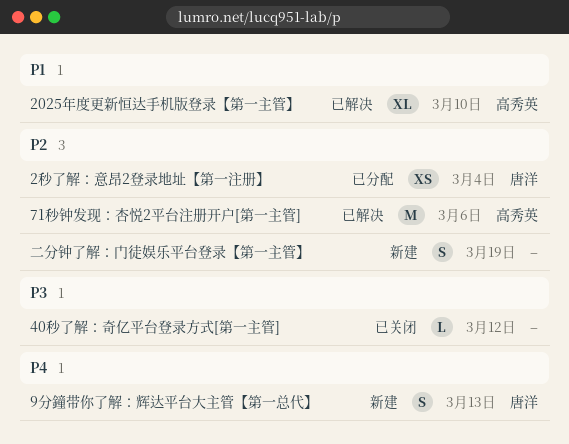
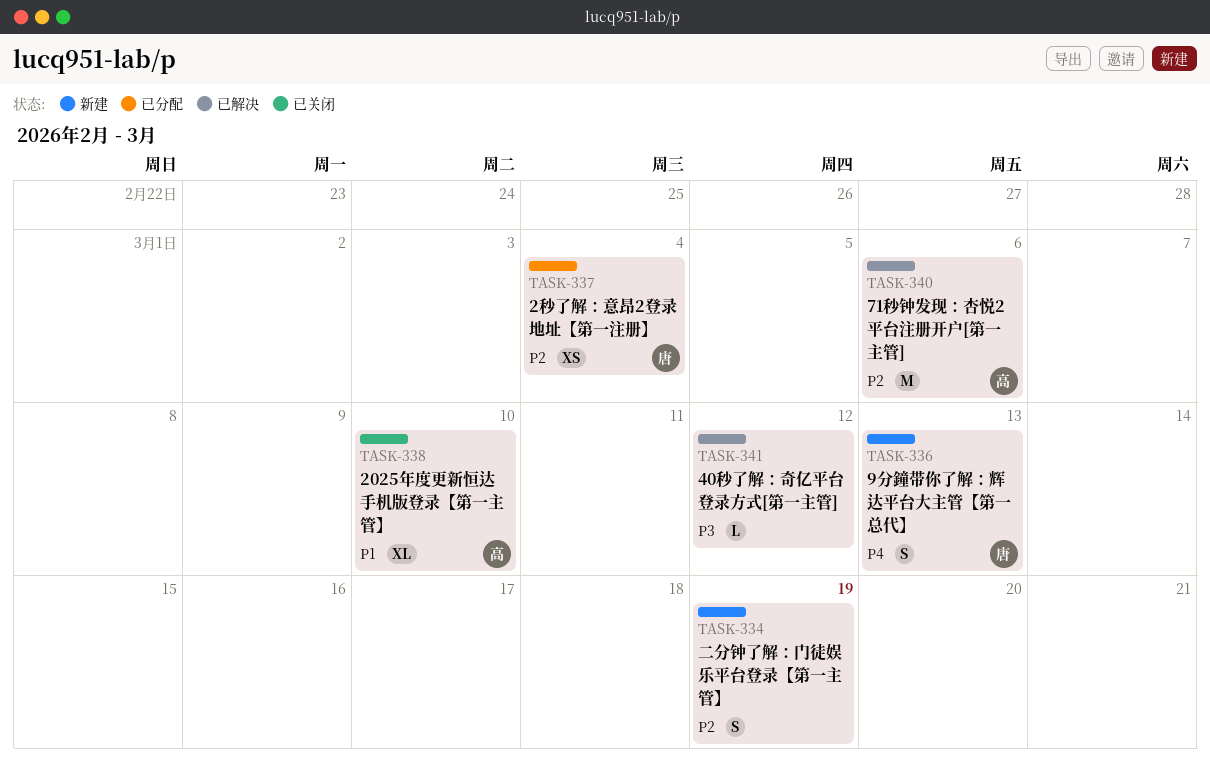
2025年度更新恒达手机版登录【第一主管】, status: 已解决 -> 已关闭
40秒了解：奇亿平台登录方式[第一主管], status: 已关闭 -> 已解决

